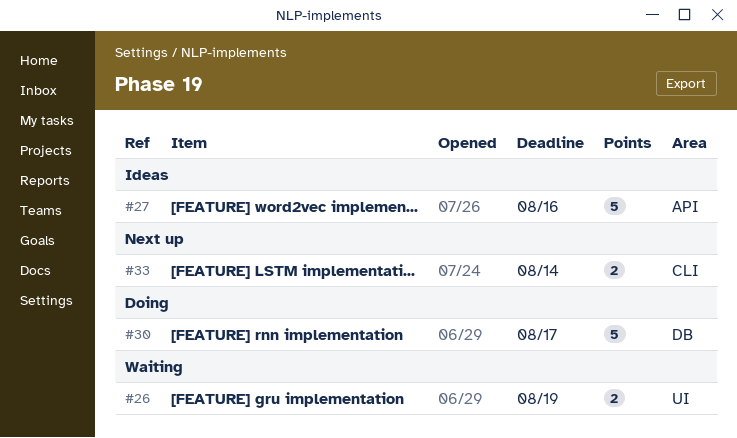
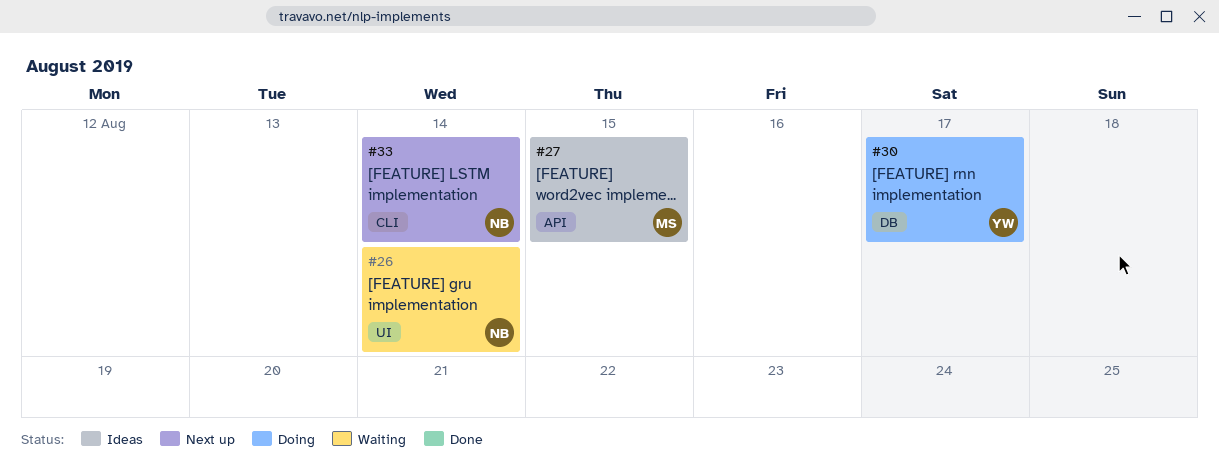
#26, due: Aug 19 -> Aug 14
#27, due: Aug 16 -> Aug 15

